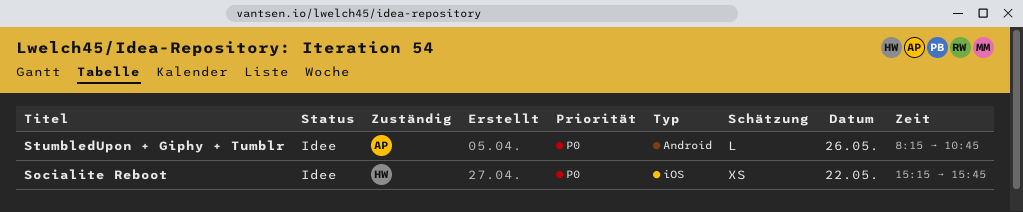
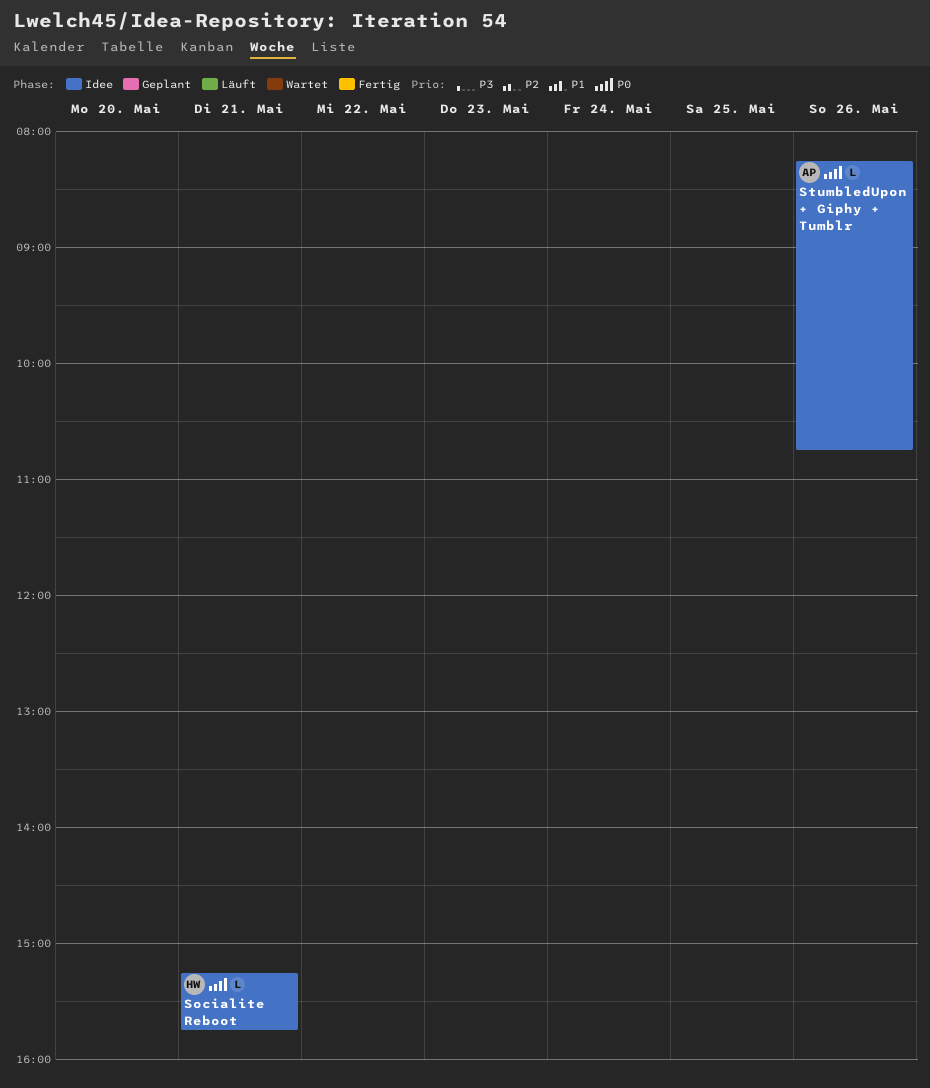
Socialite Reboot, estimate: XS -> L
Socialite Reboot, day: May 22 -> May 21

